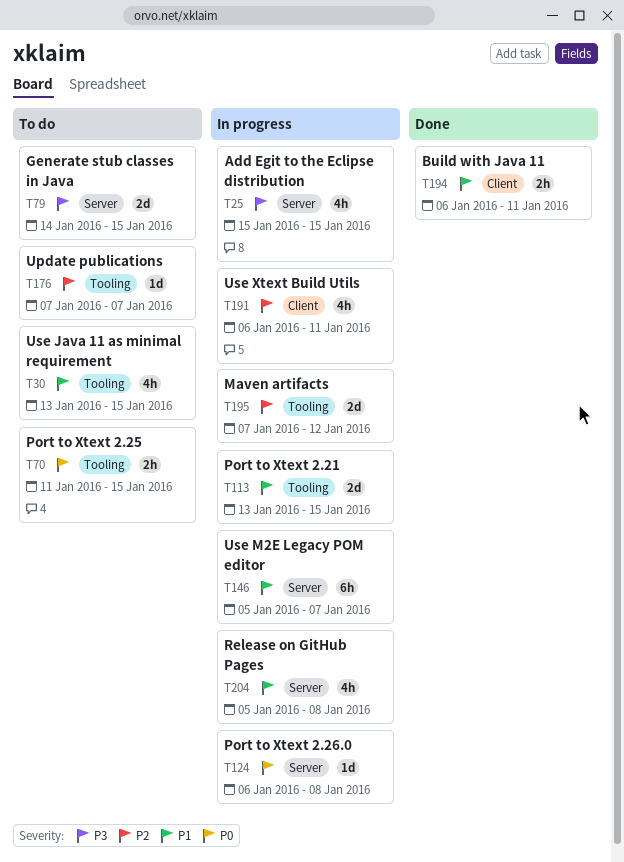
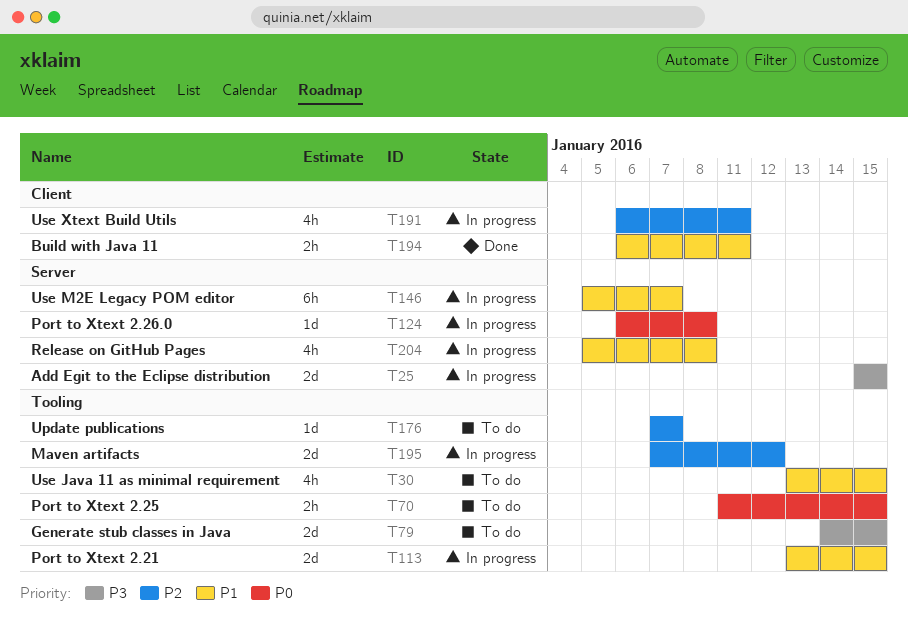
T25, estimate: 4h -> 2d
T79, label: Server -> Tooling

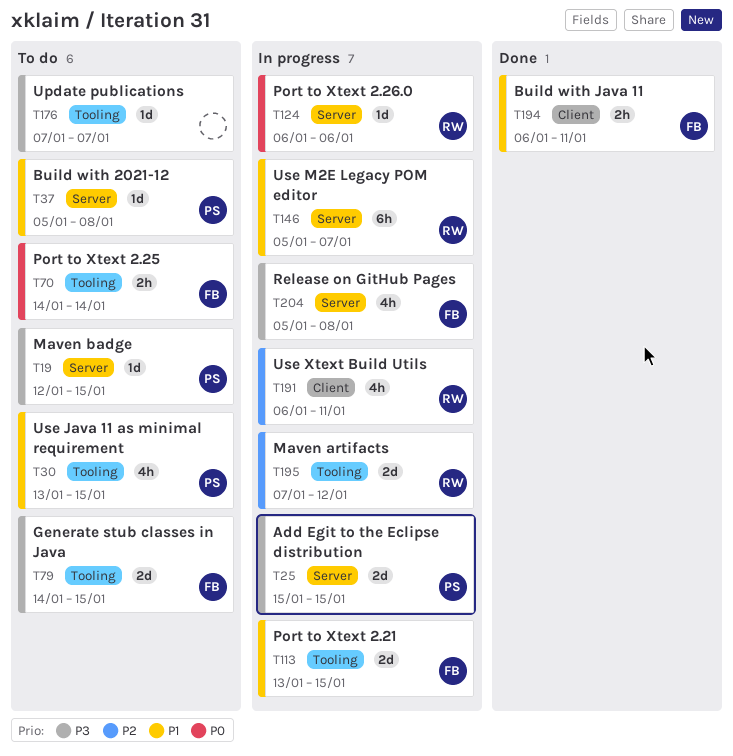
T19: none -> present
T37: none -> present
T70, start: Jan 11 -> Jan 14
T70, due: Jan 15 -> Jan 14
T124, due: Jan 8 -> Jan 6
T176, priority: P2 -> P3
T204, priority: P1 -> P3

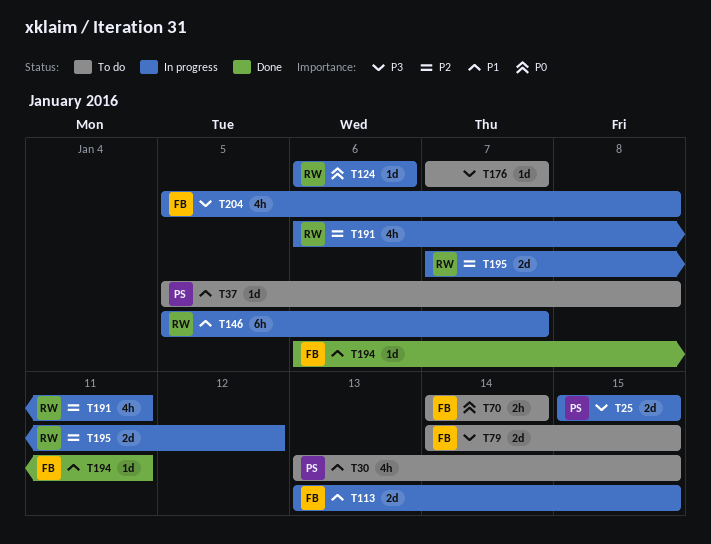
T19: present -> none
T194, estimate: 2h -> 1d

